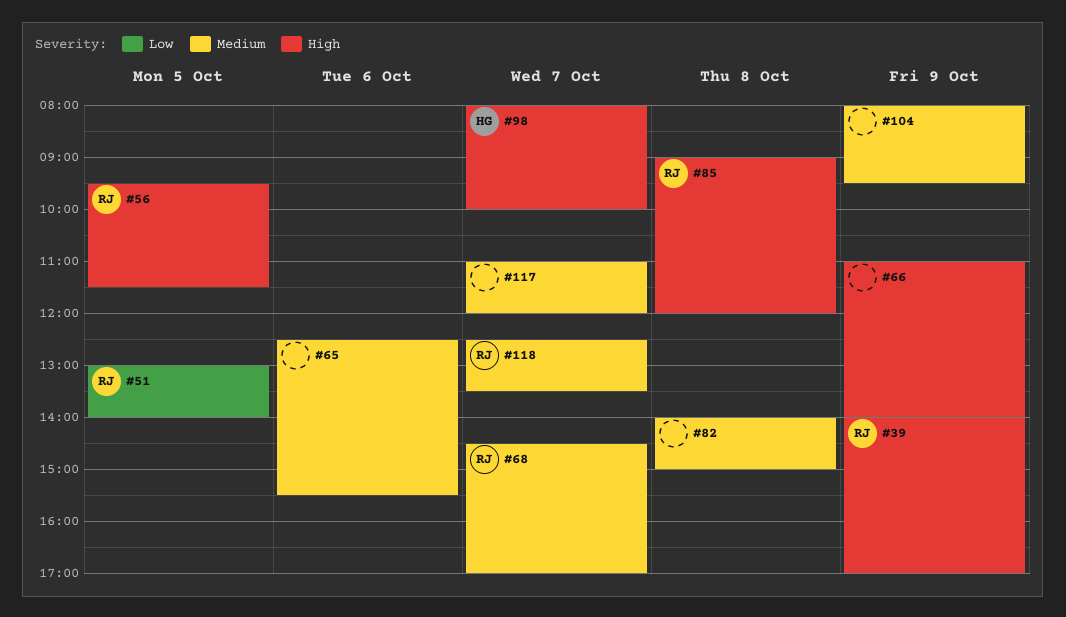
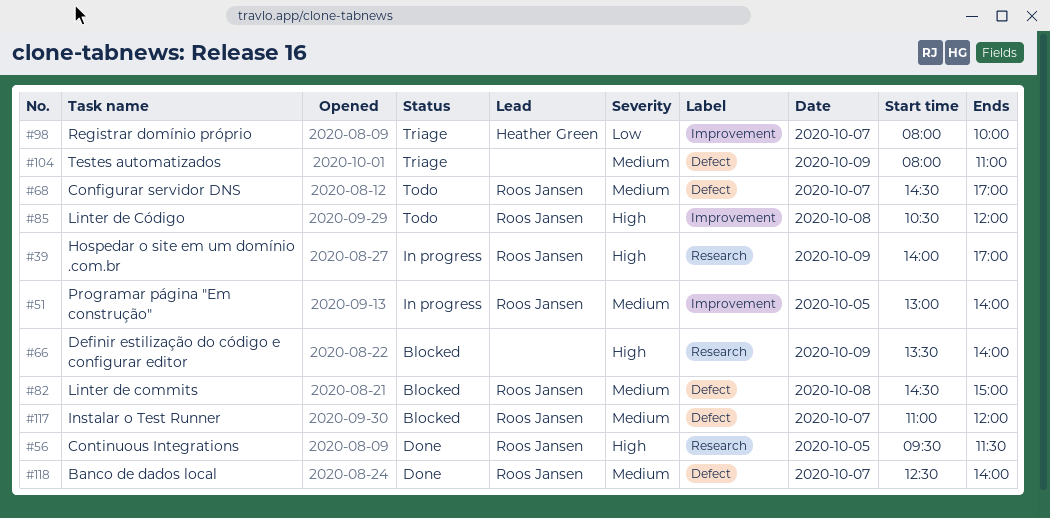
#51, priority: Low -> Medium
#65: present -> none
#66, begins: 11:00 -> 13:30
#82, owner: none -> Roos Jansen
#82, begins: 14:00 -> 14:30
#85, begins: 09:00 -> 10:30
#98, priority: High -> Low
#104, ends: 09:30 -> 11:00
#117, owner: none -> Roos Jansen
#118, ends: 13:30 -> 14:00

